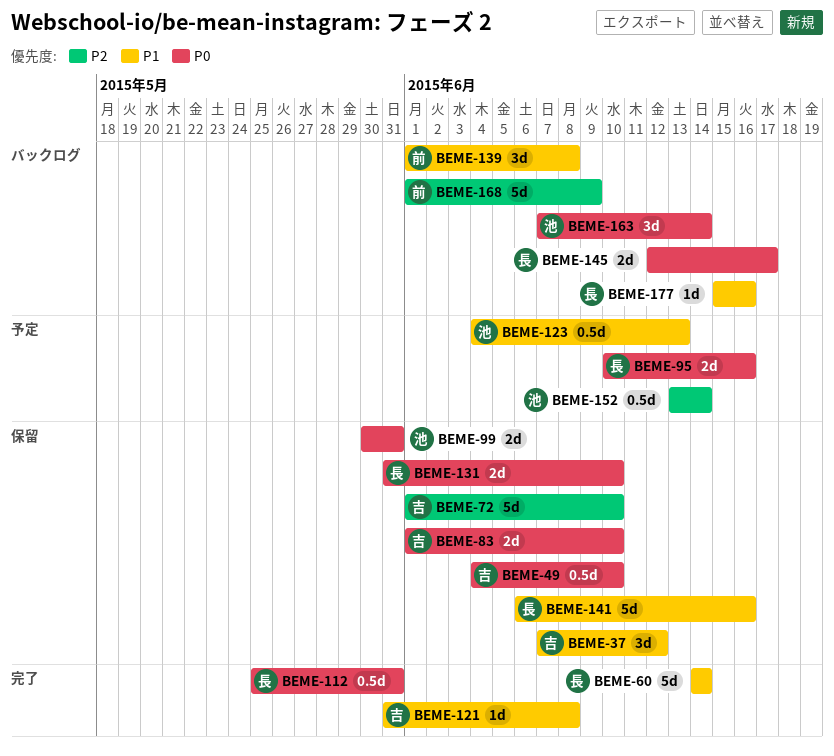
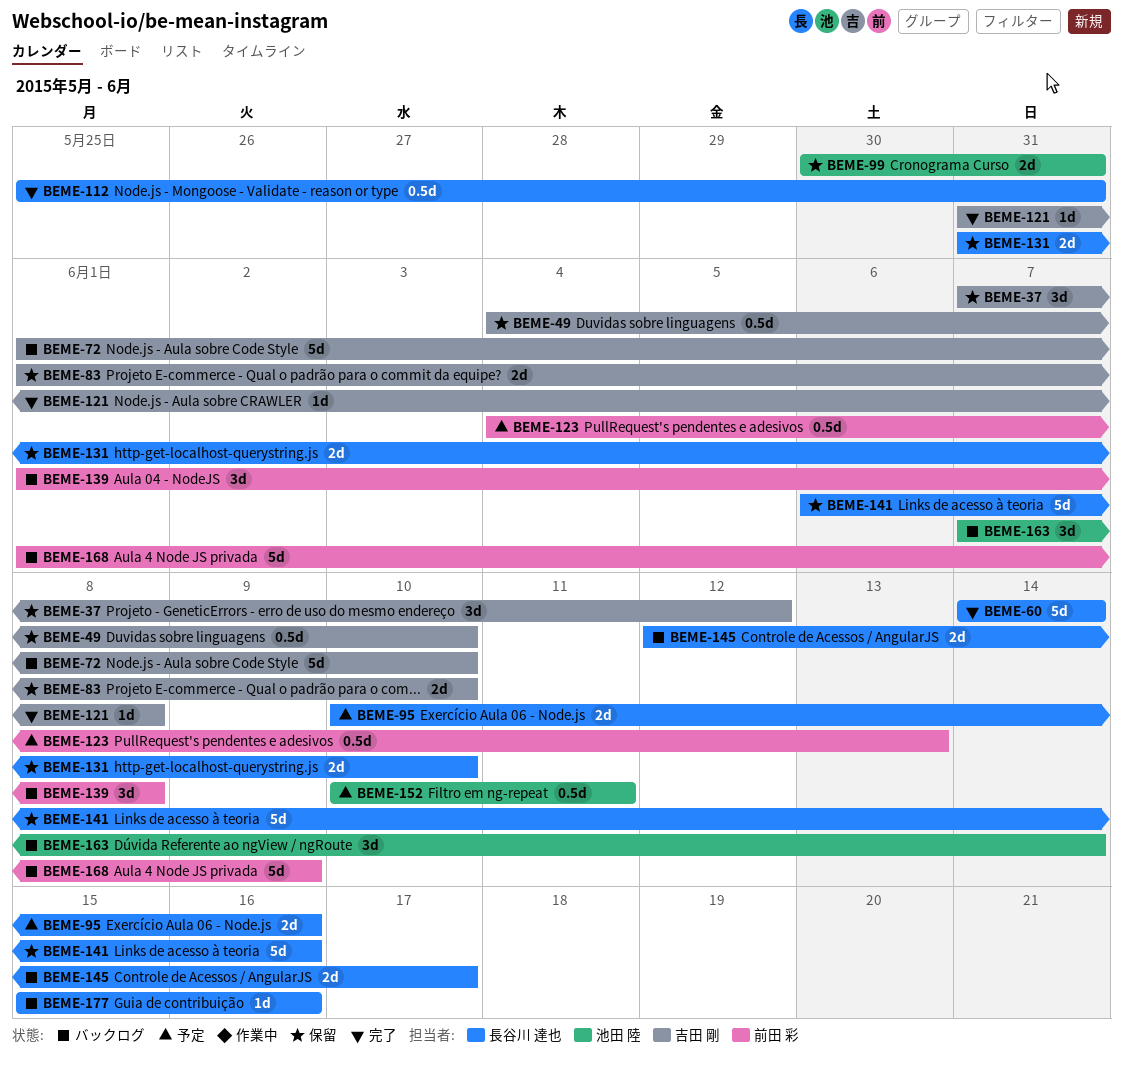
BEME-72, status: 保留 -> バックログ
BEME-123, owner: 池田 陸 -> 前田 彩
BEME-152, start: Jun 13 -> Jun 10
BEME-152, due: Jun 14 -> Jun 11

